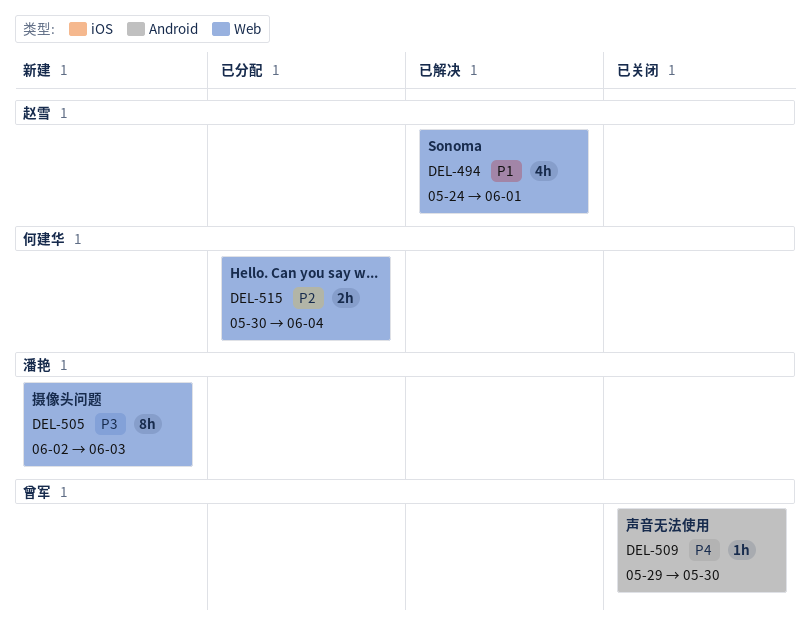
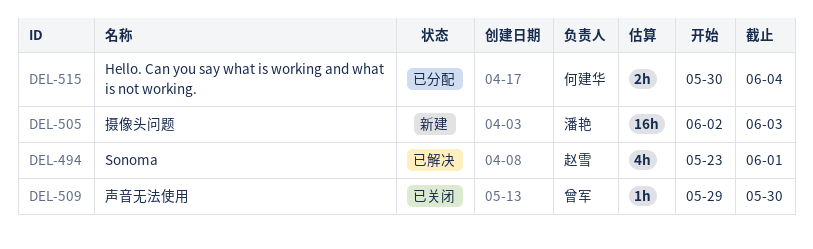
DEL-494, start: May 24 -> May 23
DEL-505, estimate: 8h -> 16h

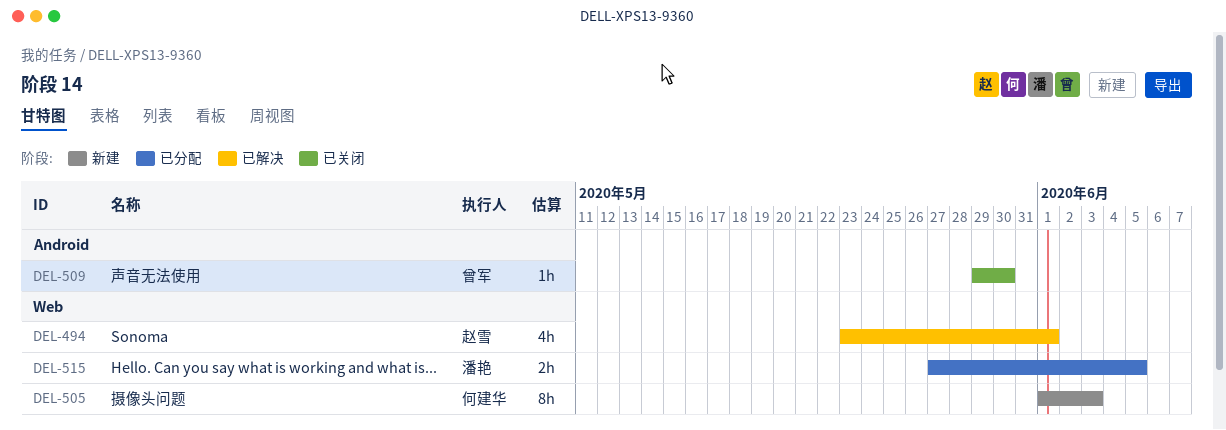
DEL-505, owner: 潘艳 -> 何建华
DEL-505, estimate: 16h -> 8h
DEL-505, start: Jun 2 -> Jun 1
DEL-515, owner: 何建华 -> 潘艳
DEL-515, start: May 30 -> May 27
DEL-515, due: Jun 4 -> Jun 5

